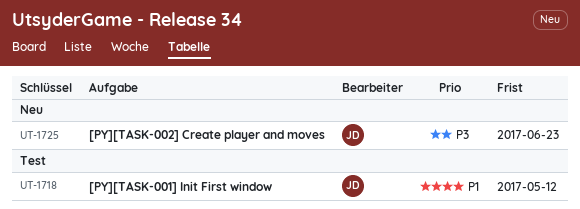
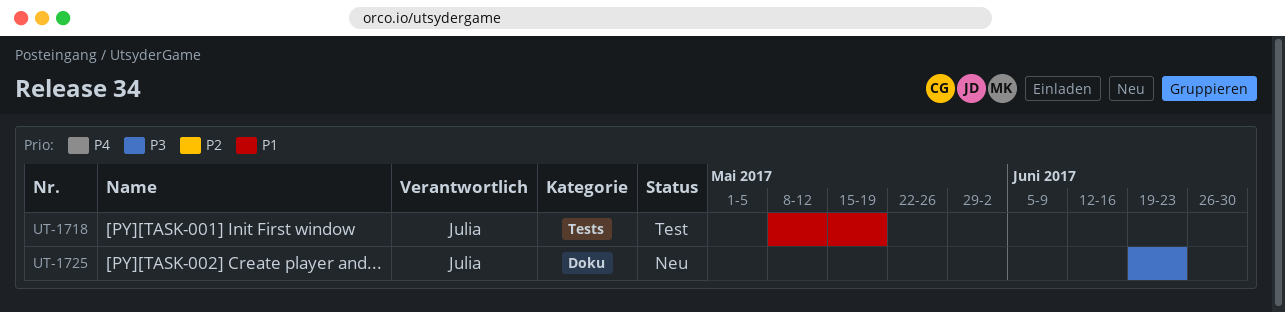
UT-1718, due: May 12 -> May 19

